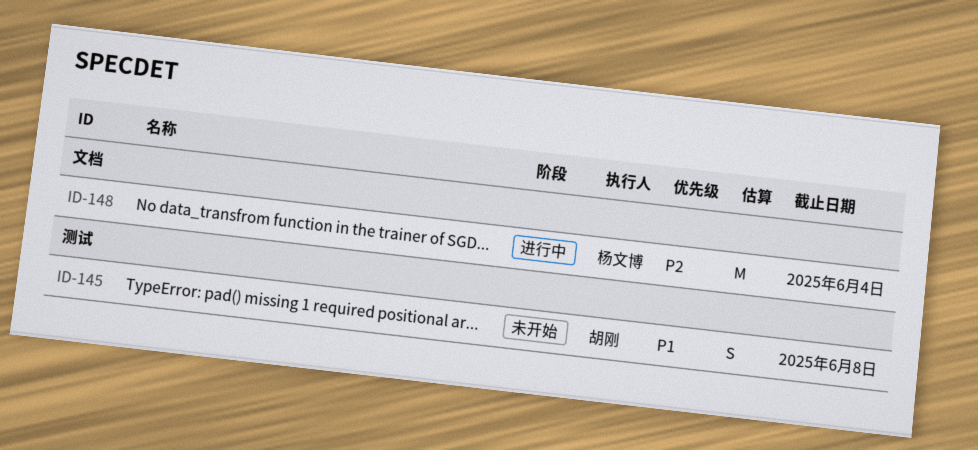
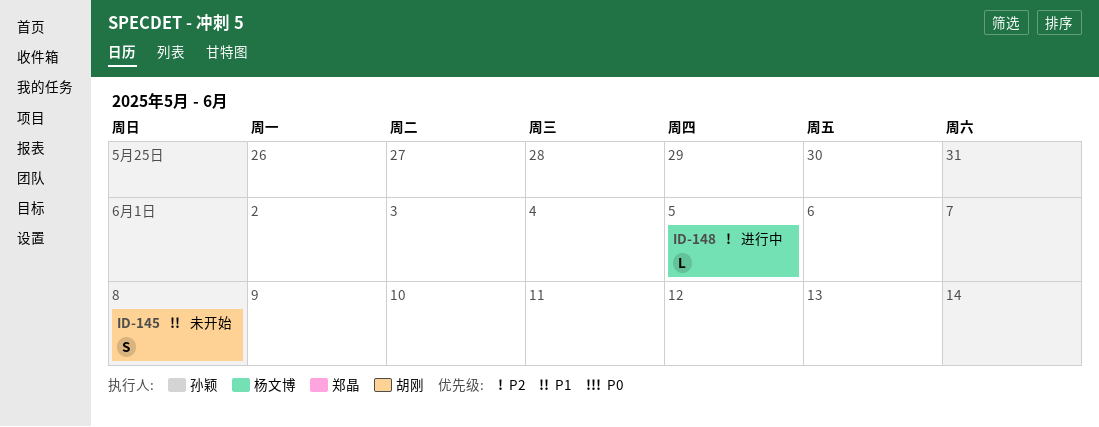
ID-148, estimate: M -> L
ID-148, due: Jun 4 -> Jun 5

